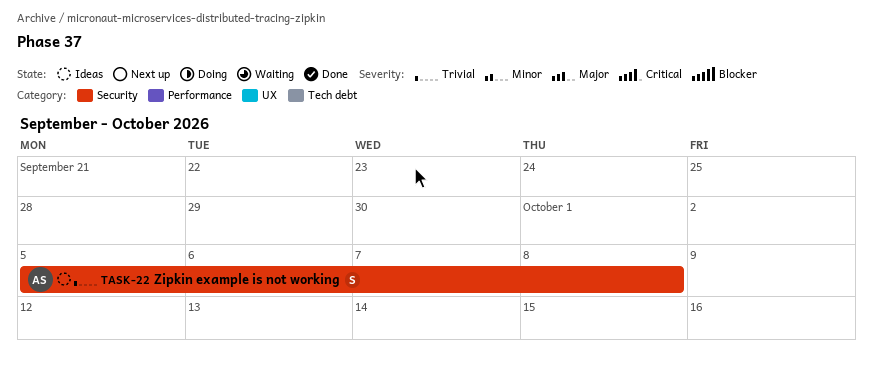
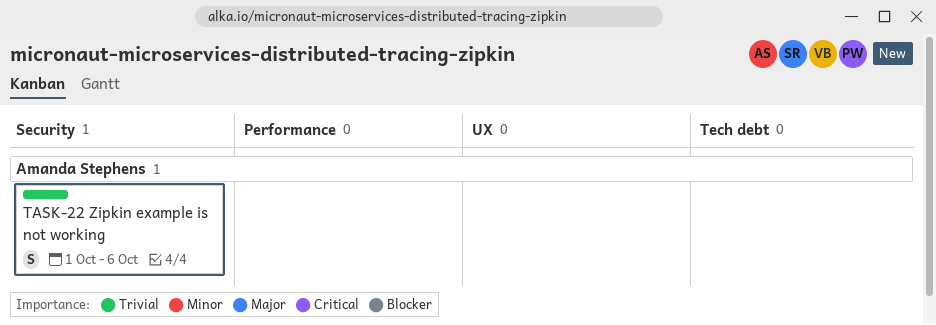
TASK-22, start: Oct 5 -> Oct 1
TASK-22, due: Oct 8 -> Oct 6

